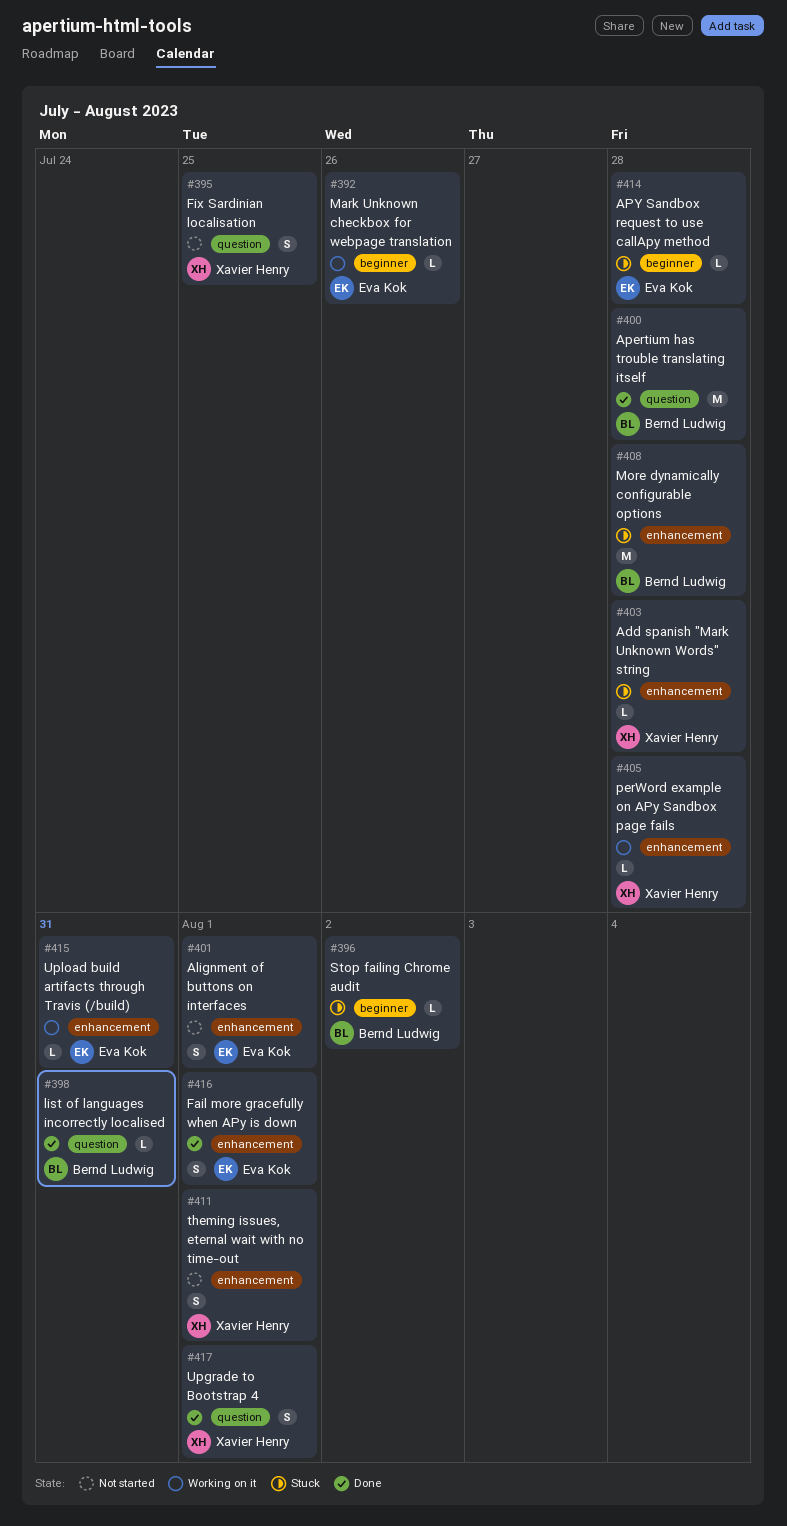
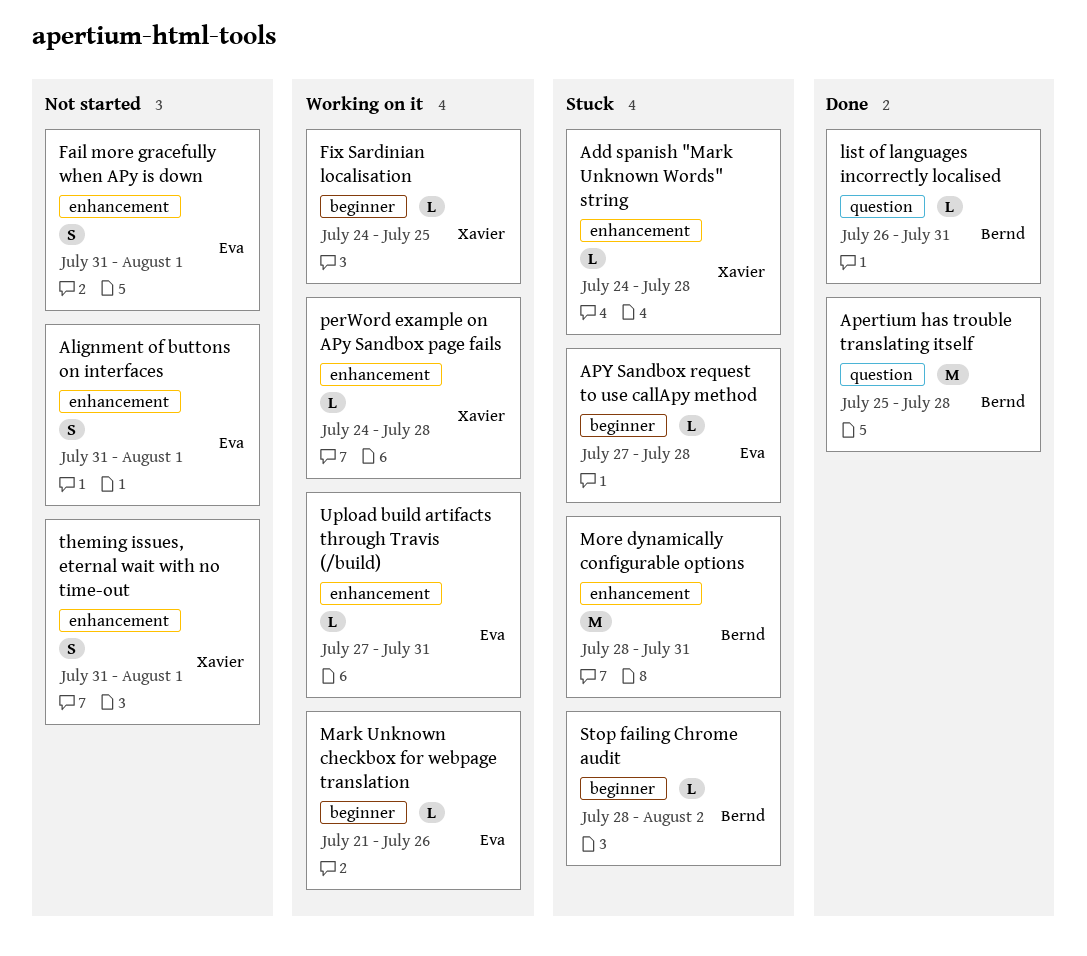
Fail more gracefully when APy is down, status: Done -> Not started
Fix Sardinian localisation, status: Not started -> Working on it
Fix Sardinian localisation, label: question -> beginner
Fix Sardinian localisation, estimate: S -> L
More dynamically configurable options, due: Jul 28 -> Jul 31
Upgrade to Bootstrap 4: present -> none

